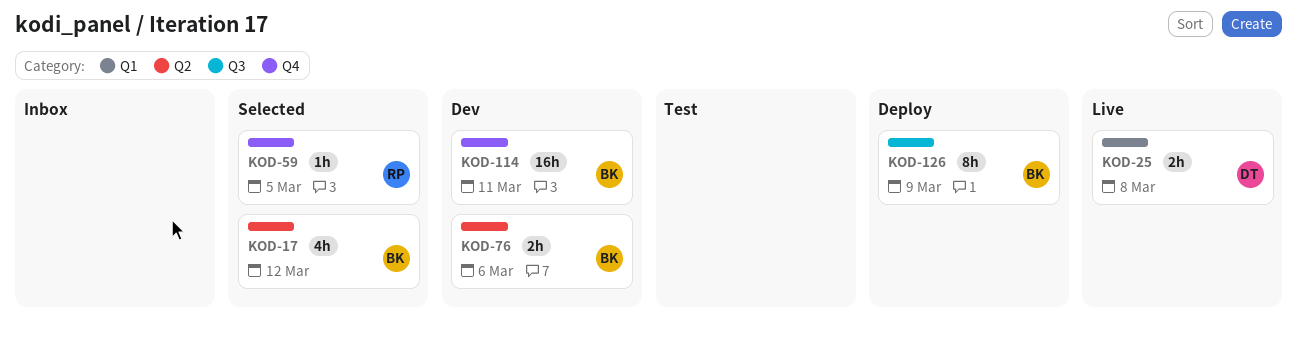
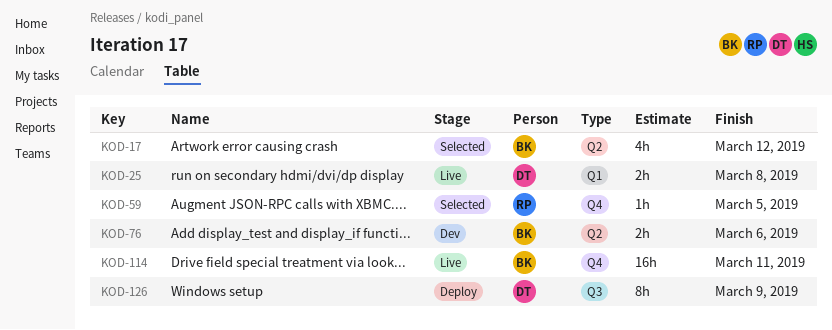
KOD-114, status: Dev -> Live
KOD-126, owner: BK -> DT

